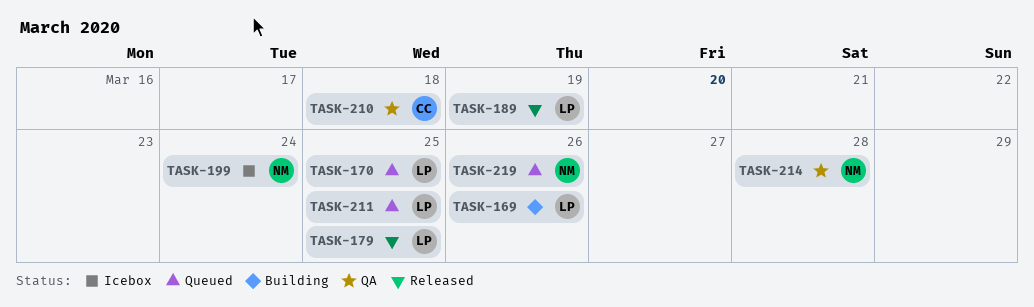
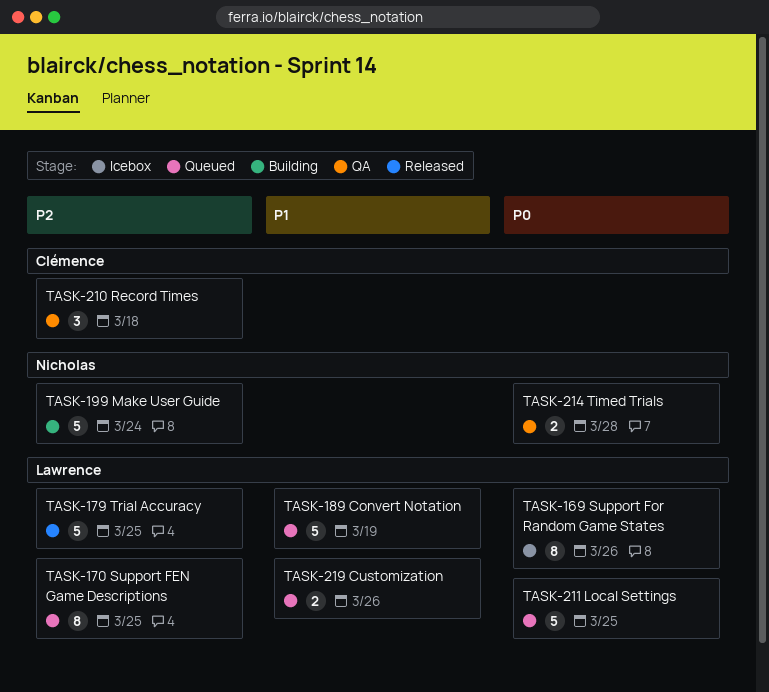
TASK-169, status: Building -> Icebox
TASK-189, status: Released -> Queued
TASK-199, status: Icebox -> Building
TASK-219, owner: Nicholas -> Lawrence

